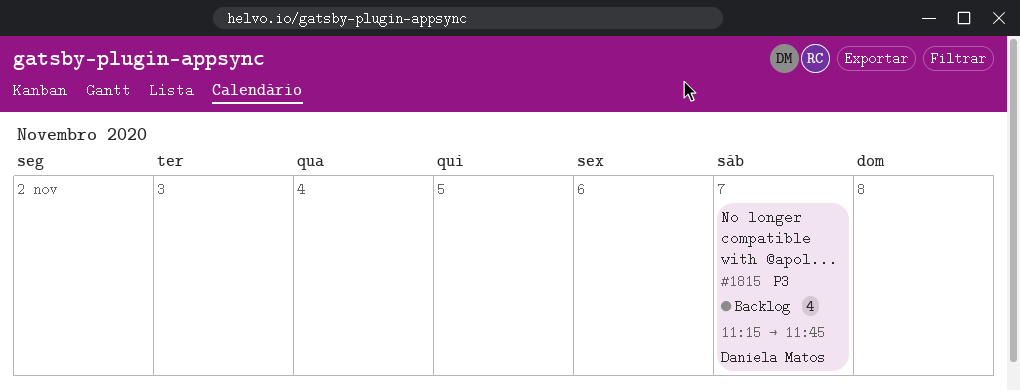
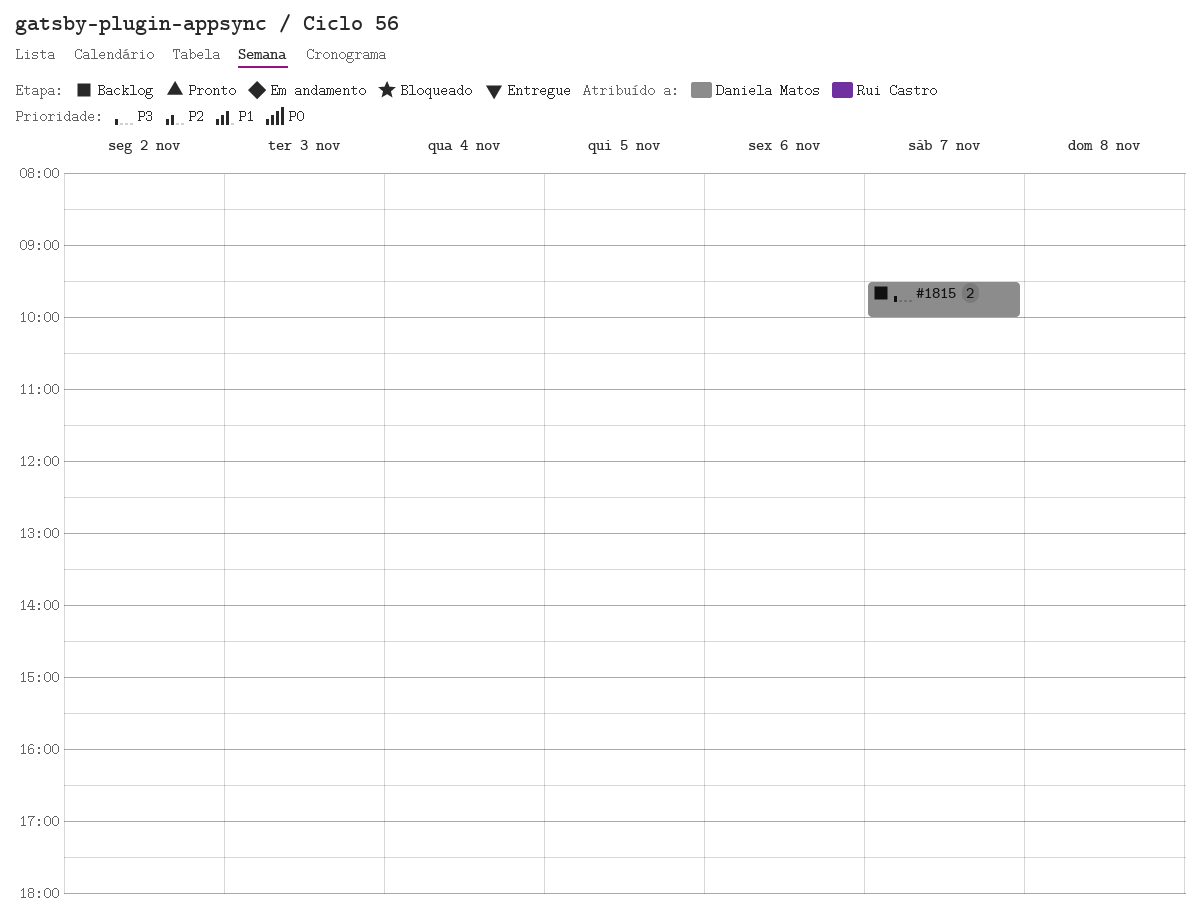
#1815, estimate: 4 -> 2
#1815, begins: 11:15 -> 09:30
#1815, ends: 11:45 -> 10:00

